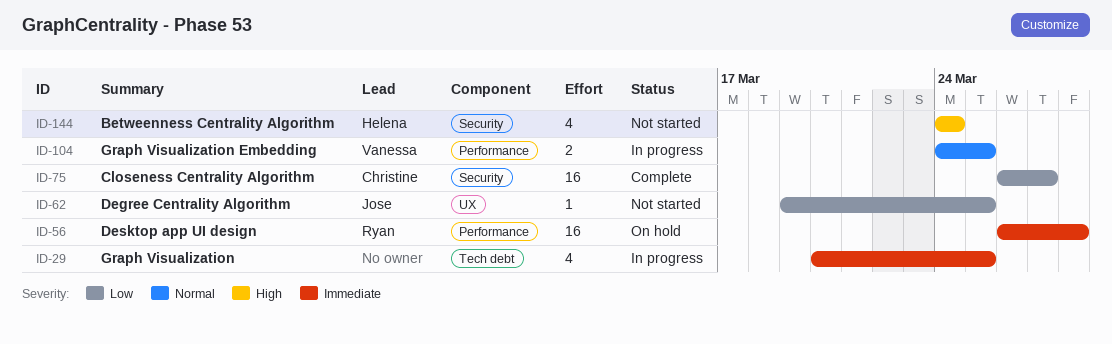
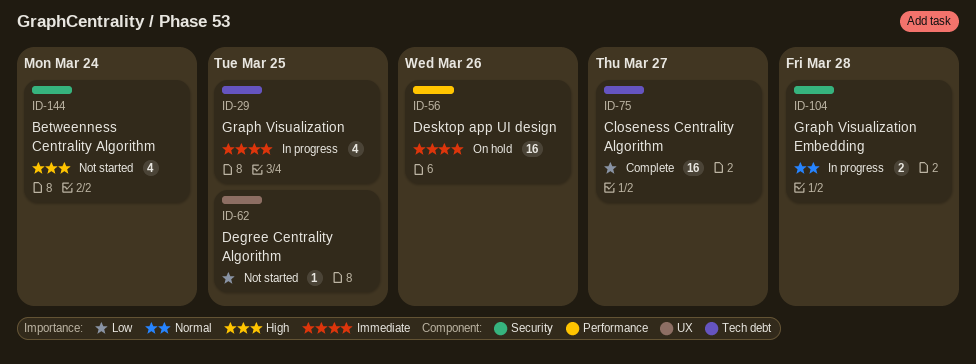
ID-56, due: Mar 28 -> Mar 26
ID-75, label: Security -> Tech debt
ID-104, label: Performance -> Security
ID-104, due: Mar 25 -> Mar 28

